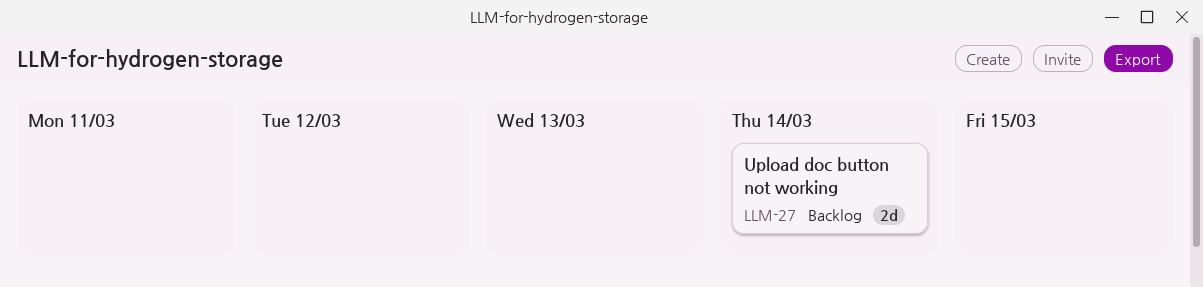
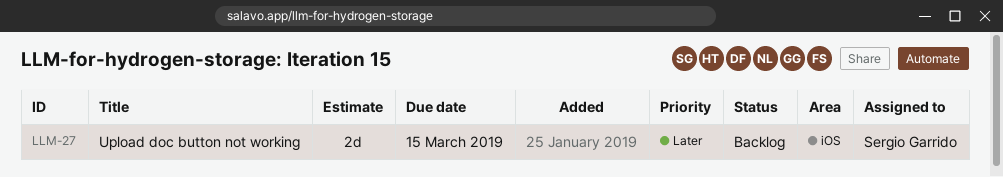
LLM-27, due: Mar 14 -> Mar 15

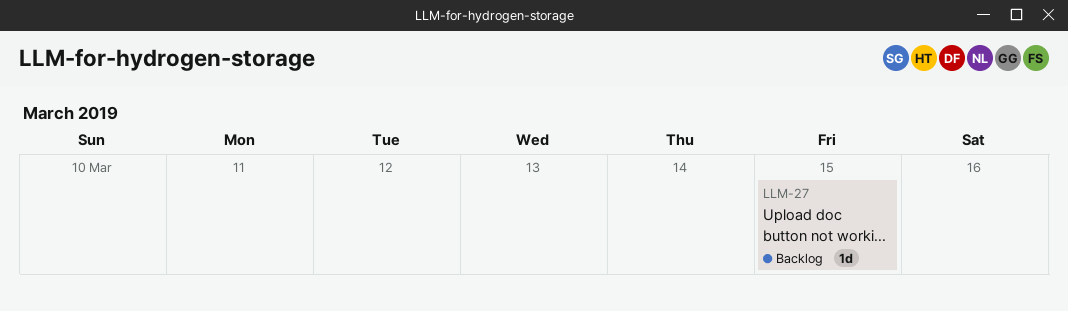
LLM-27, estimate: 2d -> 1d

